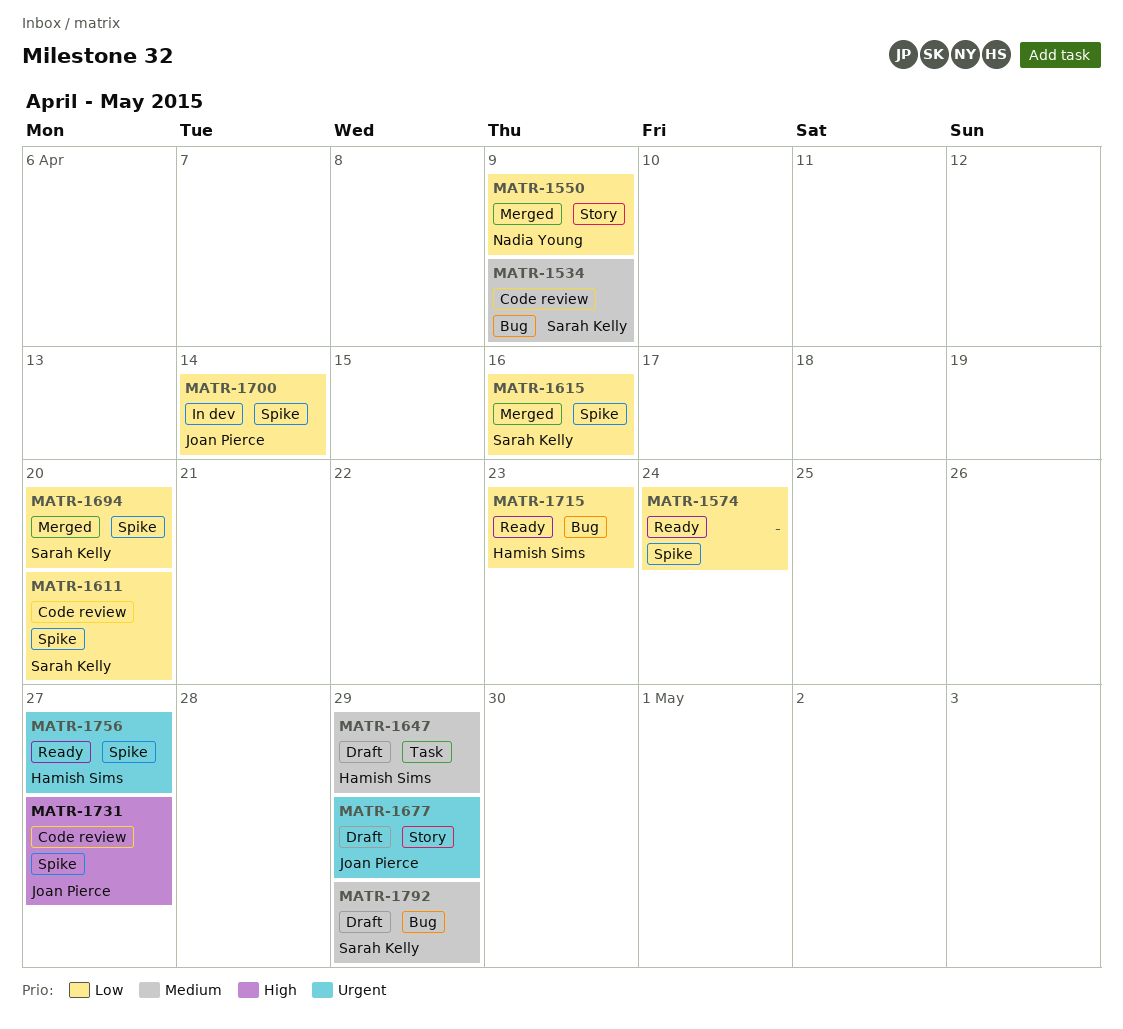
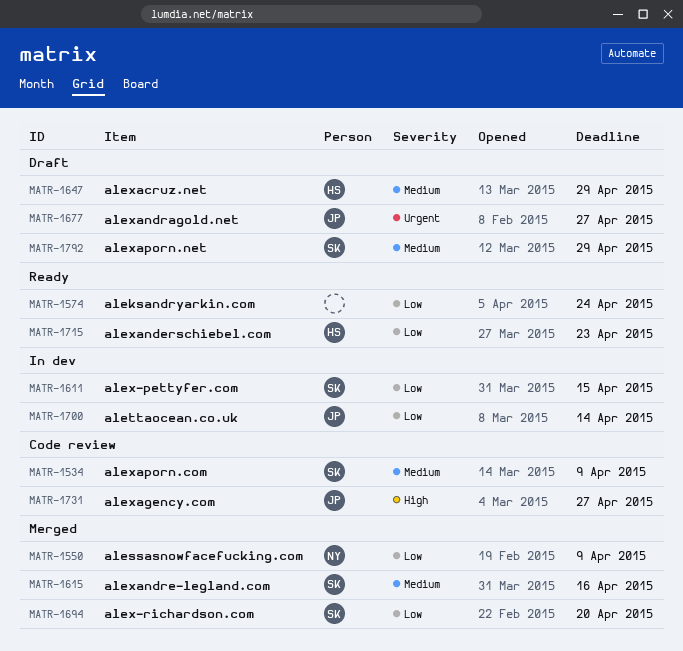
MATR-1611, status: Code review -> In dev
MATR-1611, due: Apr 20 -> Apr 15
MATR-1615, priority: Low -> Medium
MATR-1677, due: Apr 29 -> Apr 27
MATR-1756: present -> none

